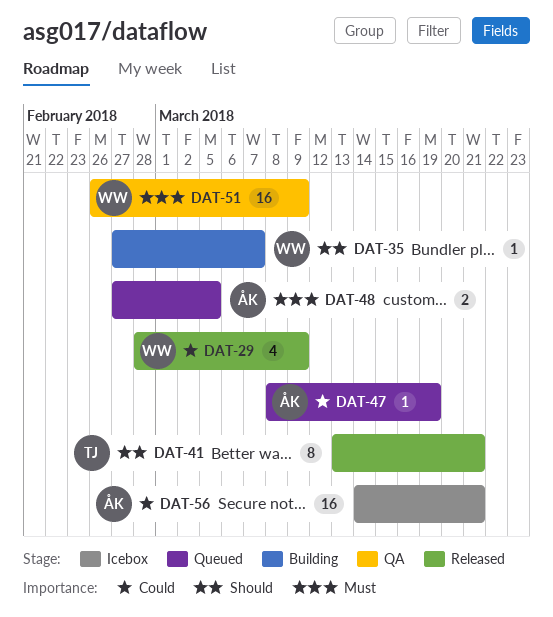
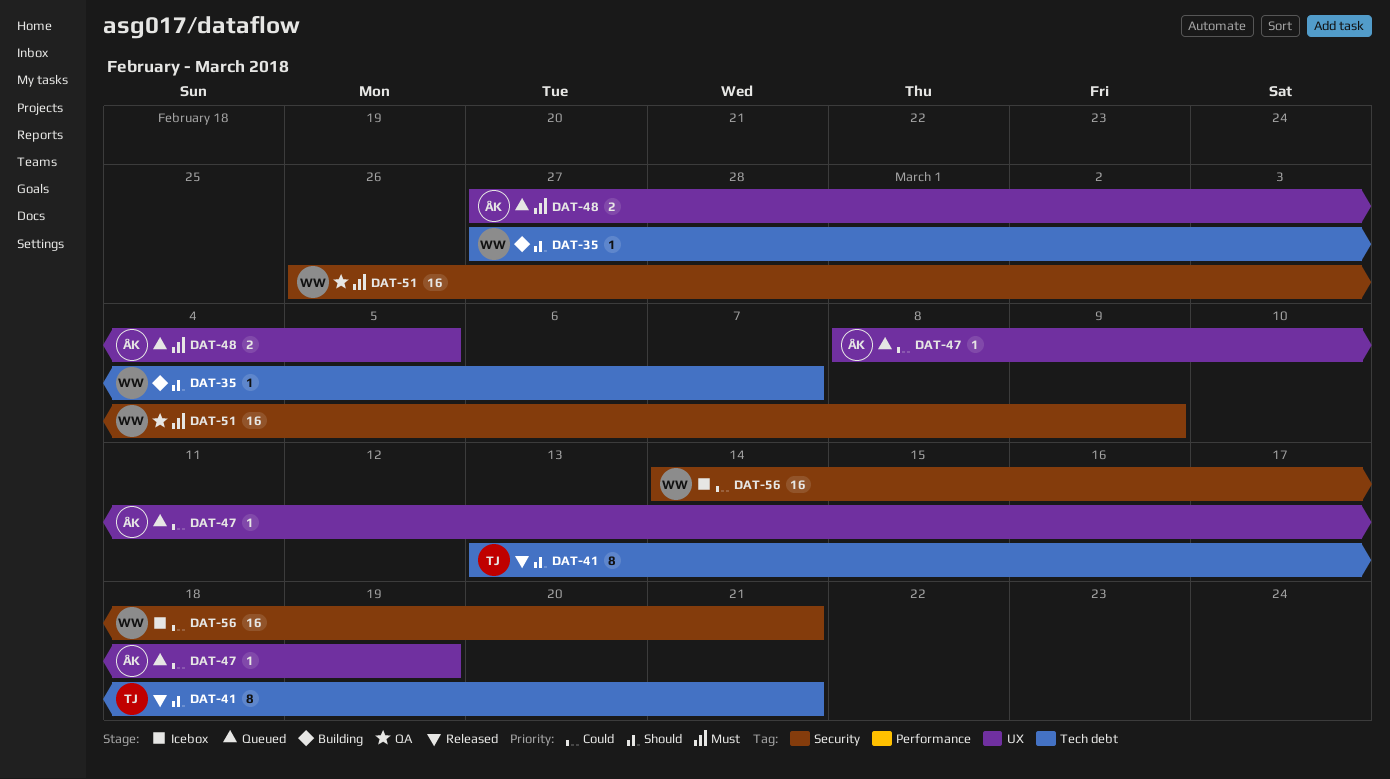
DAT-29: present -> none
DAT-56, owner: ÅK -> WW

